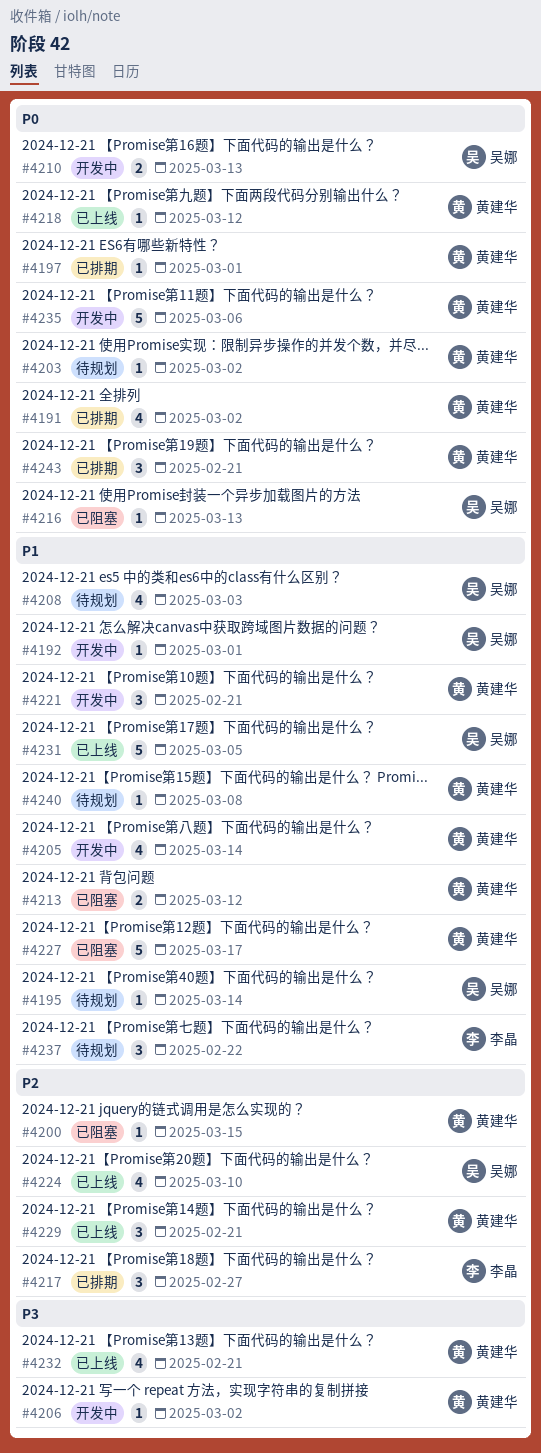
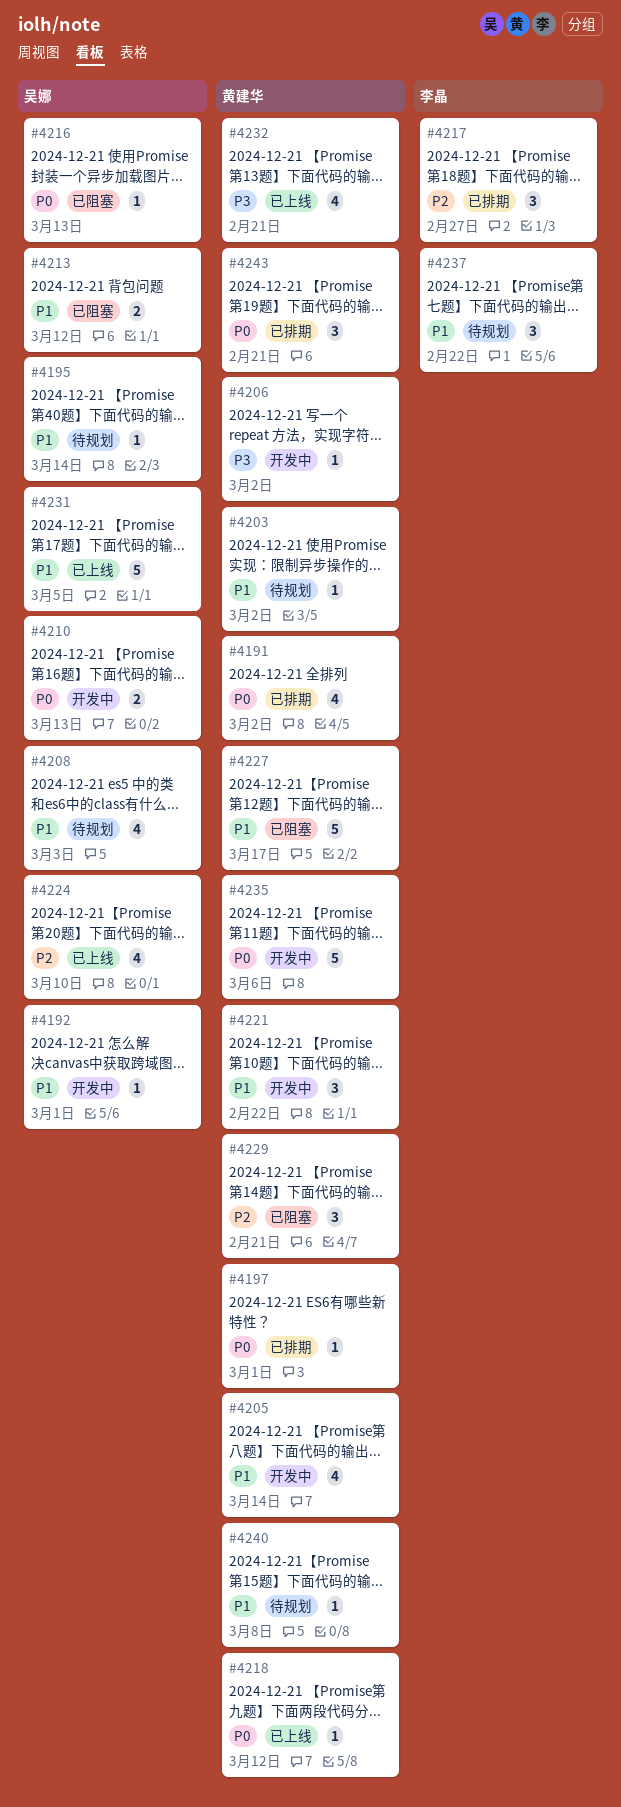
#4200: present -> none
#4203, priority: P0 -> P1
#4213, owner: 黄建华 -> 吴娜
#4221, due: Feb 21 -> Feb 22
#4229, status: 已上线 -> 已阻塞

